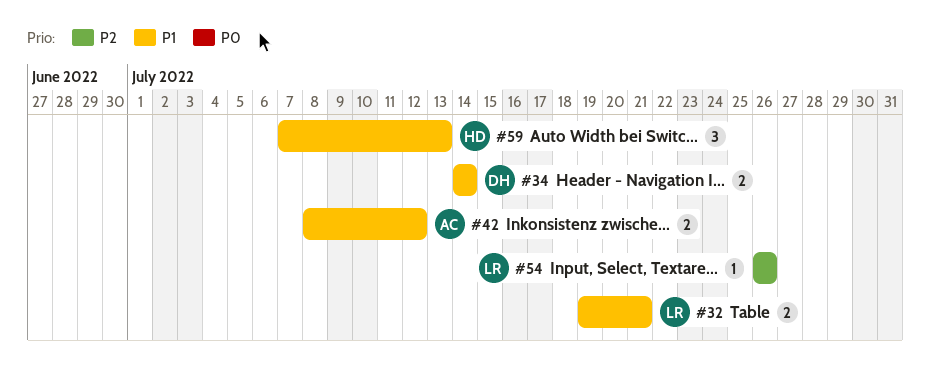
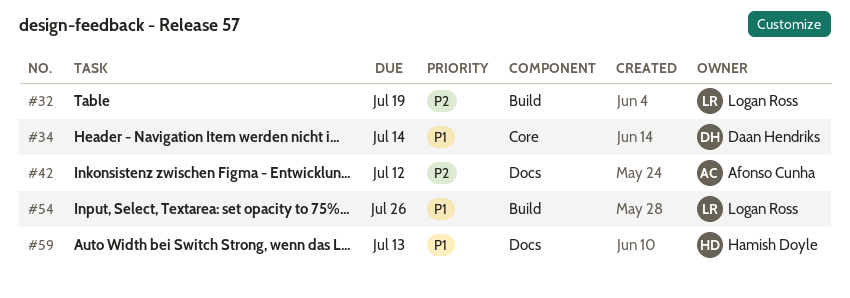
#32, priority: P1 -> P2
#32, due: Jul 21 -> Jul 19
#42, priority: P1 -> P2
#54, priority: P2 -> P1

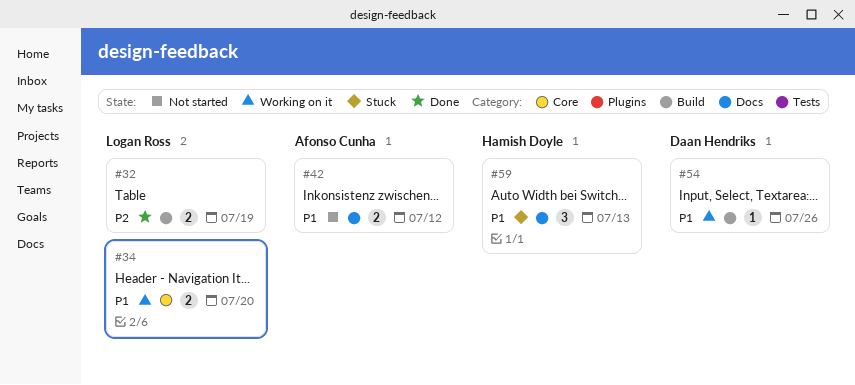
#34, owner: Daan Hendriks -> Logan Ross
#34, due: Jul 14 -> Jul 20
#42, priority: P2 -> P1
#54, owner: Logan Ross -> Daan Hendriks

